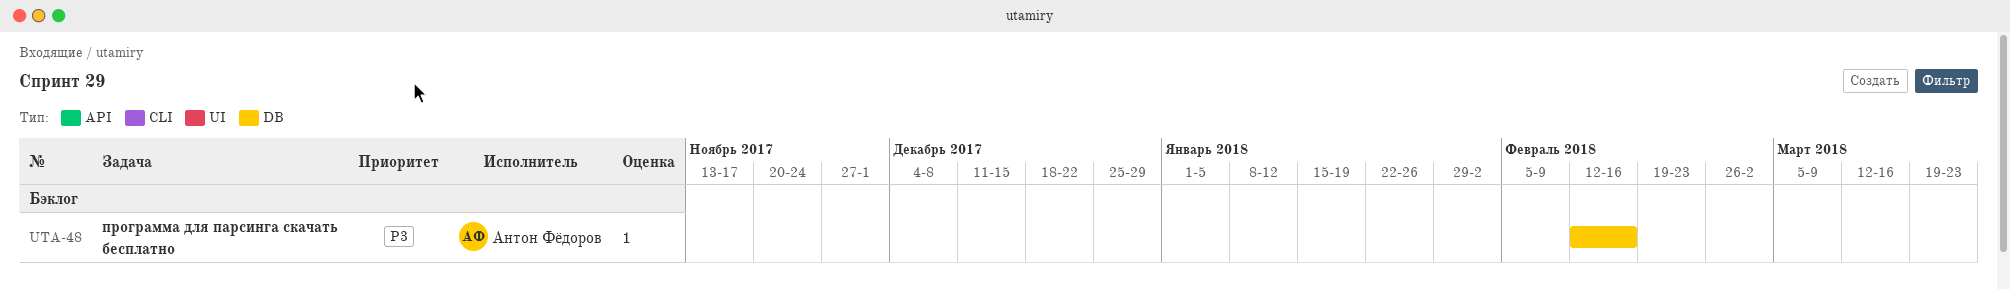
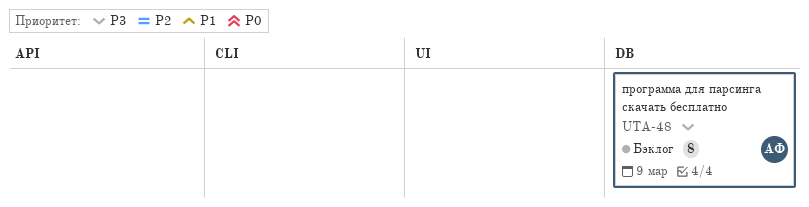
UTA-48, estimate: 1 -> 8
UTA-48, due: Feb 16 -> Mar 9

